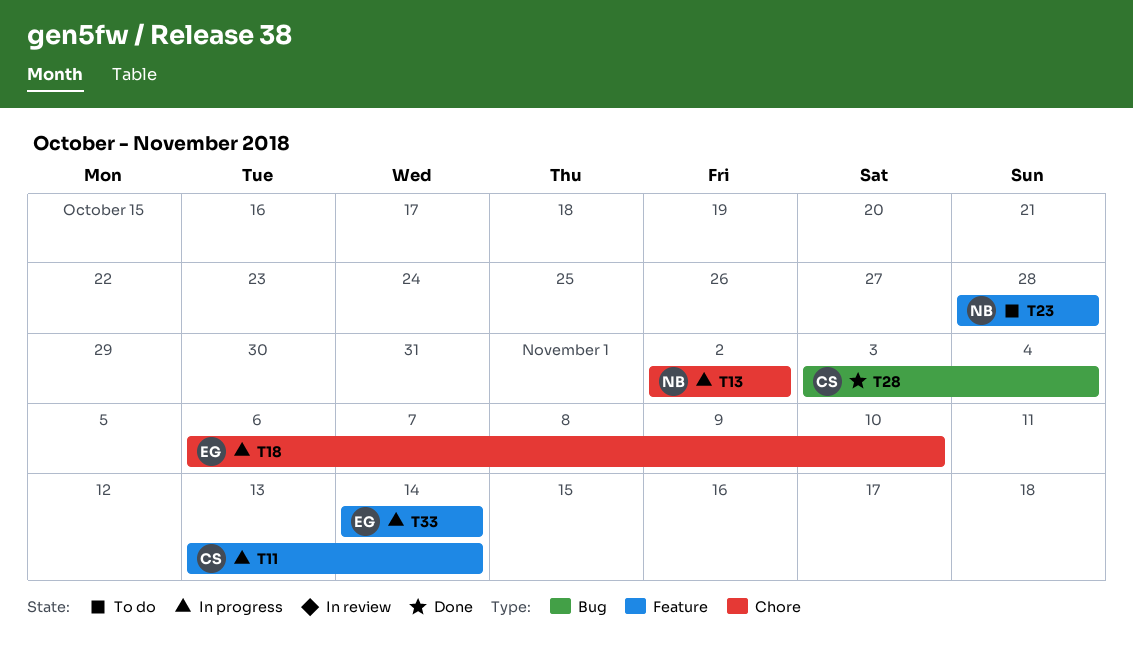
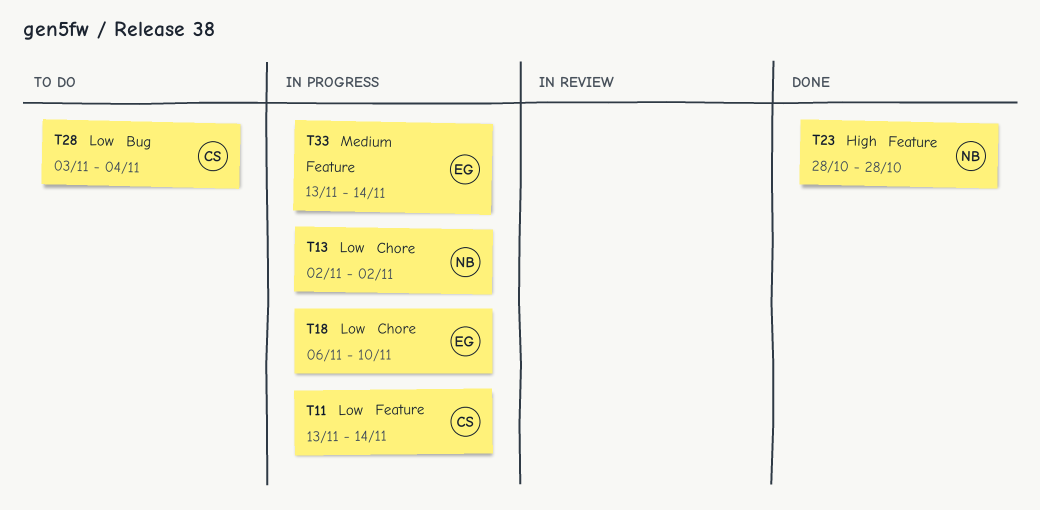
T23, status: To do -> Done
T28, status: Done -> To do
T33, start: Nov 14 -> Nov 13

